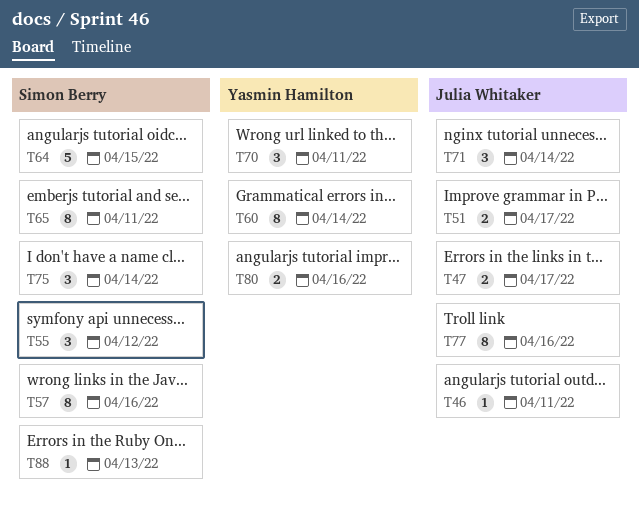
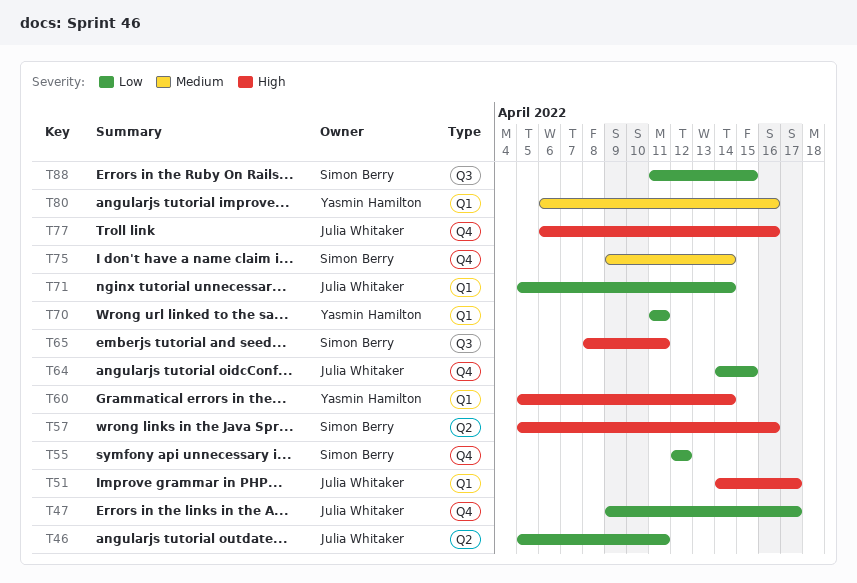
T64, owner: Simon Berry -> Julia Whitaker
T88, due: Apr 13 -> Apr 15

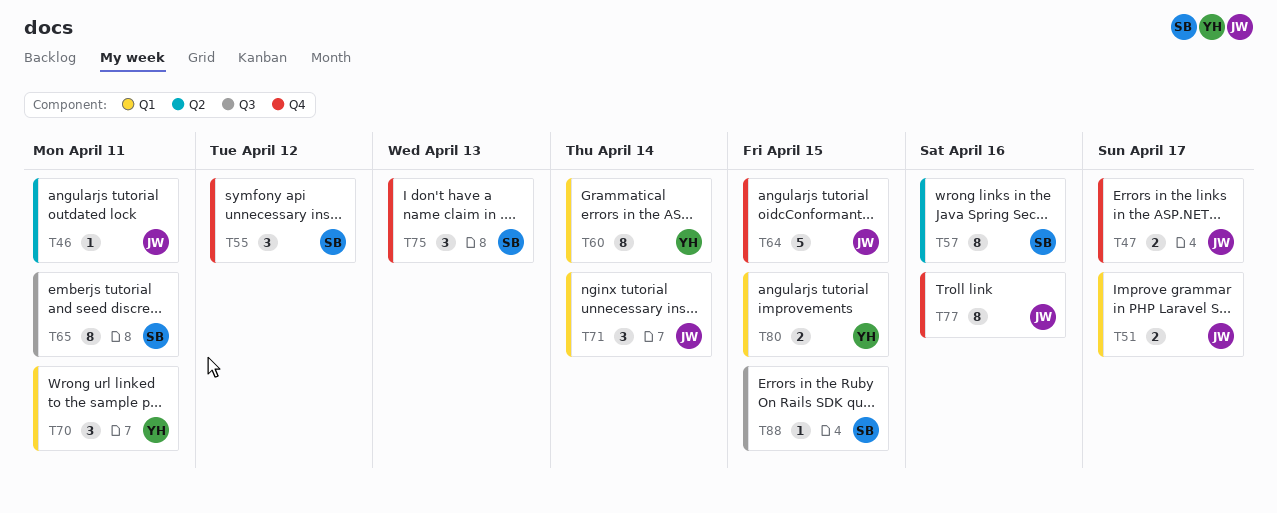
T75, due: Apr 14 -> Apr 13
T80, due: Apr 16 -> Apr 15

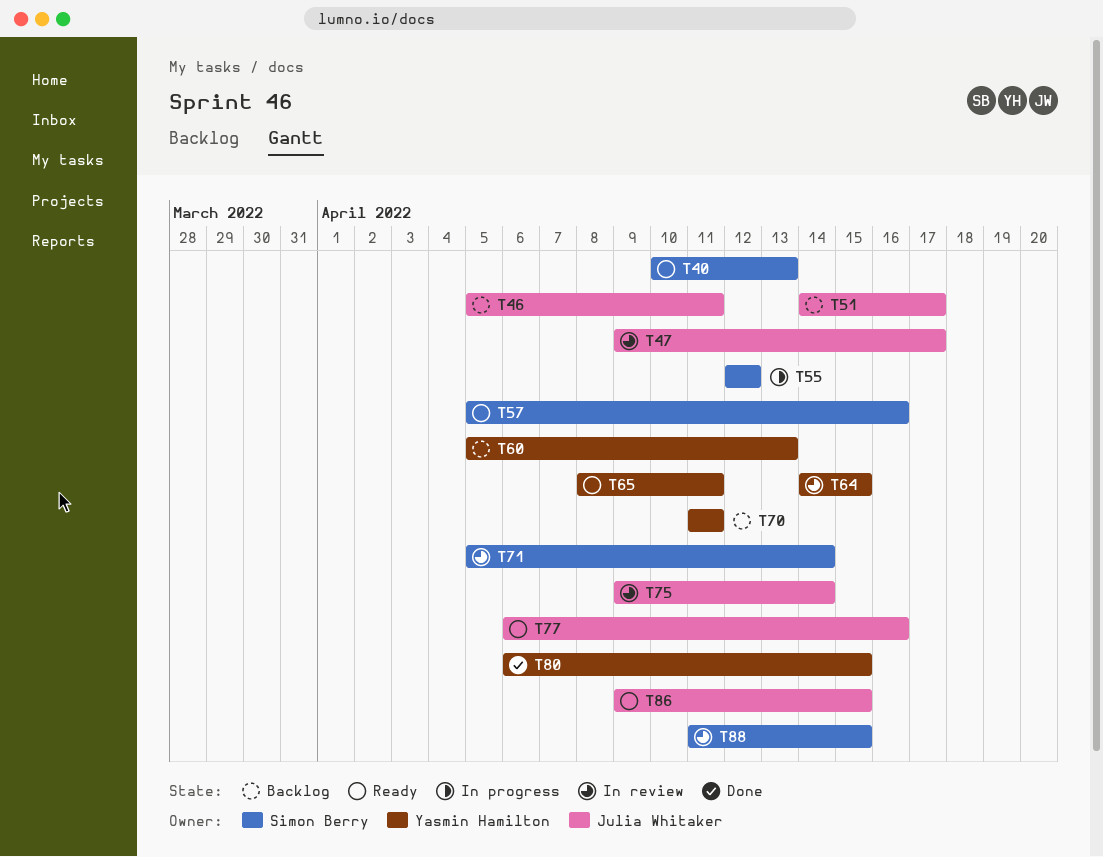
T40: none -> present
T60, due: Apr 14 -> Apr 13
T64, owner: Julia Whitaker -> Yasmin Hamilton
T65, owner: Simon Berry -> Yasmin Hamilton
T71, owner: Julia Whitaker -> Simon Berry
T75, owner: Simon Berry -> Julia Whitaker
T75, due: Apr 13 -> Apr 14
T86: none -> present

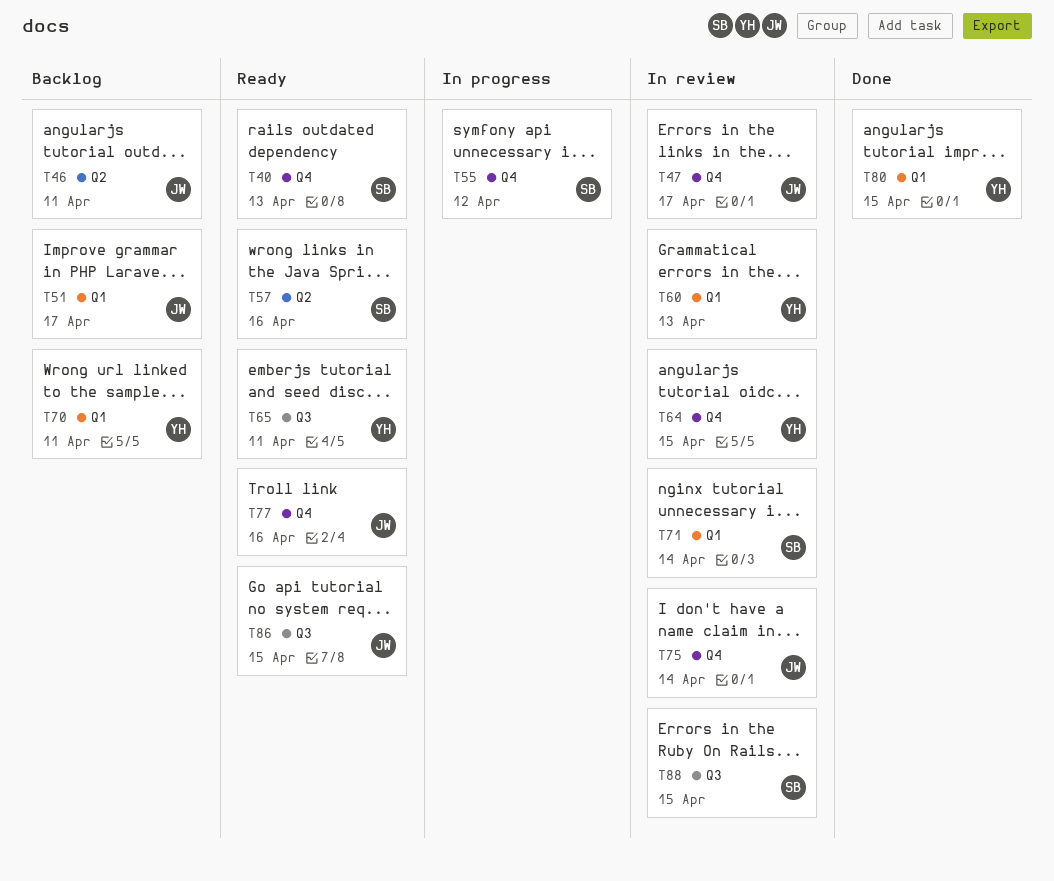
T60, status: Backlog -> In review

